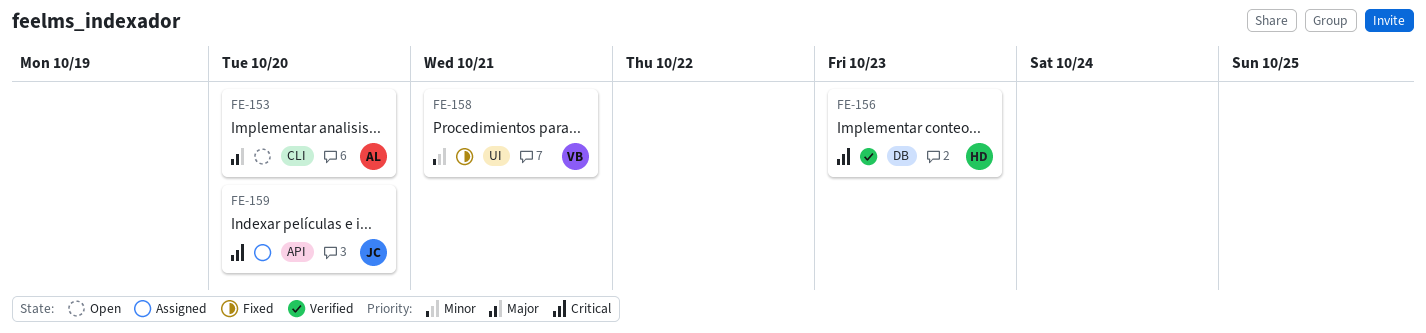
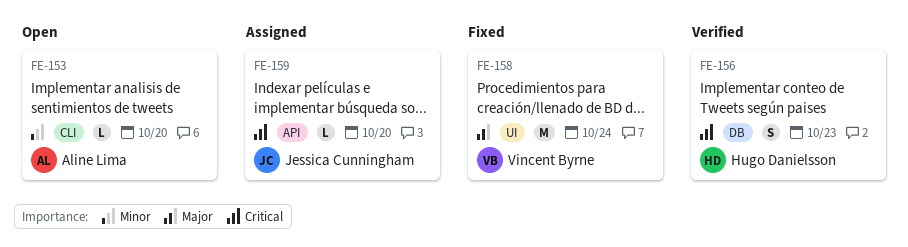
FE-153, priority: Major -> Minor
FE-158, priority: Minor -> Major
FE-158, due: Oct 21 -> Oct 24

